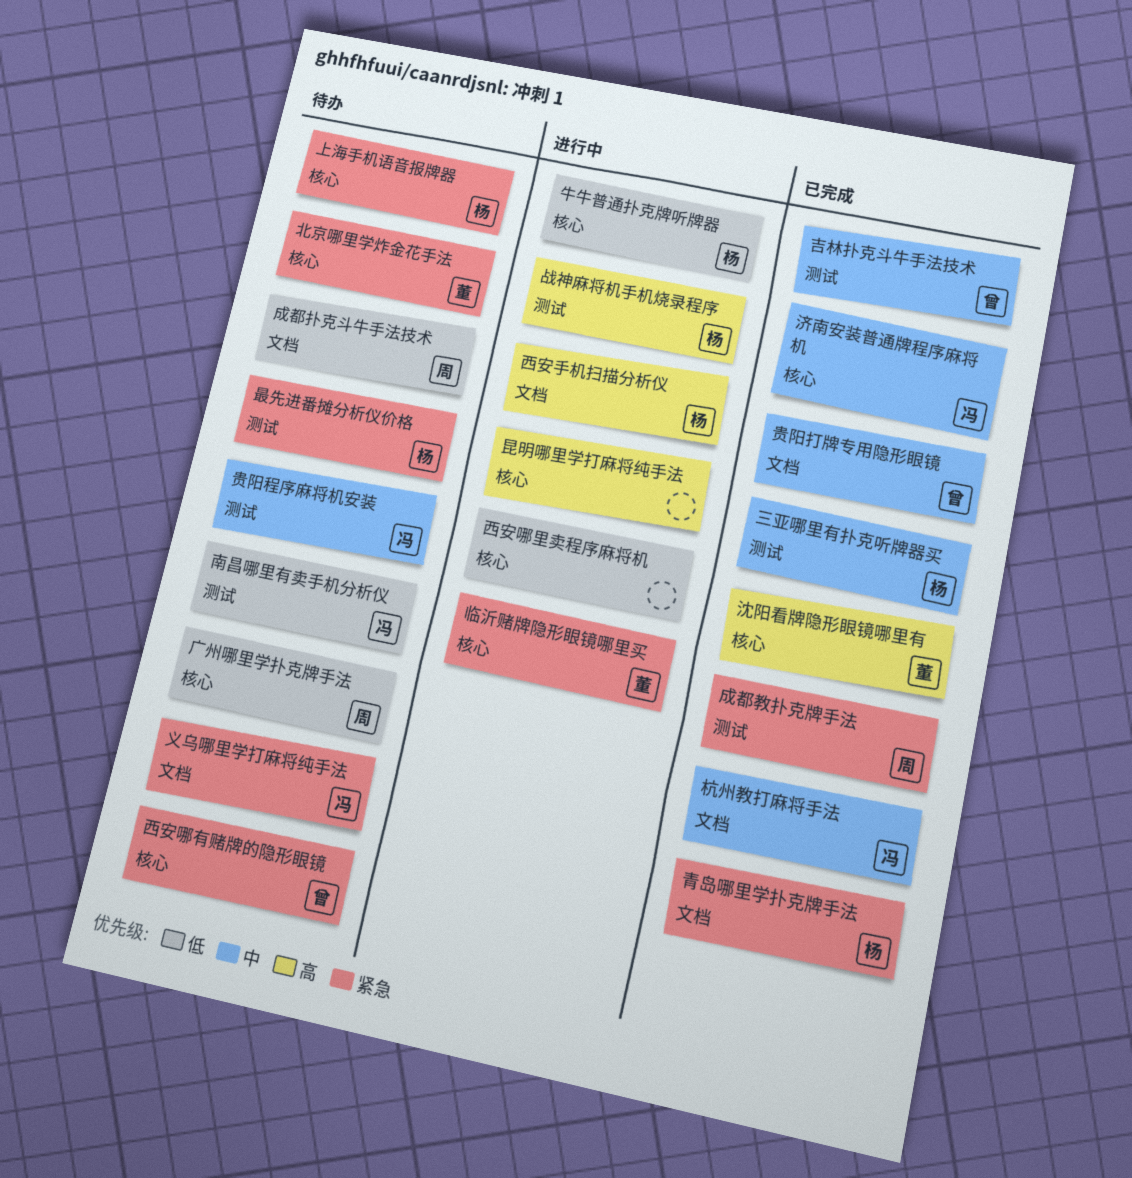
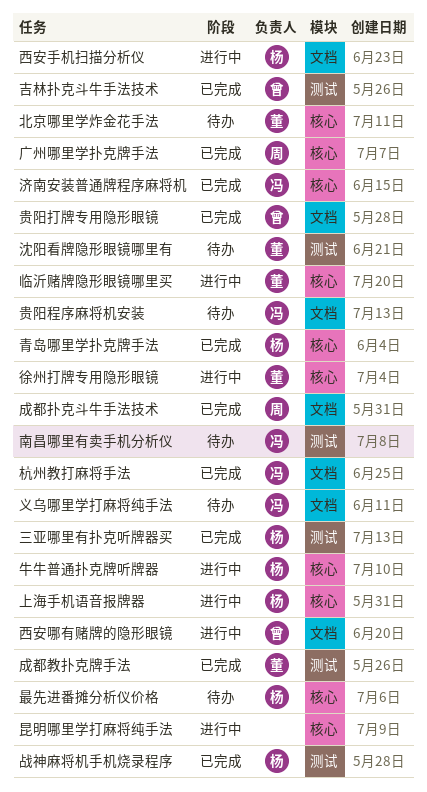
上海手机语音报牌器, status: 待办 -> 进行中
广州哪里学扑克牌手法, status: 待办 -> 已完成
徐州打牌专用隐形眼镜: none -> present
成都扑克斗牛手法技术, status: 待办 -> 已完成
成都教扑克牌手法, owner: 周 -> 董
战神麻将机手机烧录程序, status: 进行中 -> 已完成
最先进番摊分析仪价格, label: 测试 -> 核心
沈阳看牌隐形眼镜哪里有, status: 已完成 -> 待办
沈阳看牌隐形眼镜哪里有, label: 核心 -> 测试
西安哪有赌牌的隐形眼镜, status: 待办 -> 进行中
西安哪有赌牌的隐形眼镜, label: 核心 -> 文档
西安哪里卖程序麻将机: present -> none
贵阳程序麻将机安装, label: 测试 -> 文档
青岛哪里学扑克牌手法, label: 文档 -> 核心

